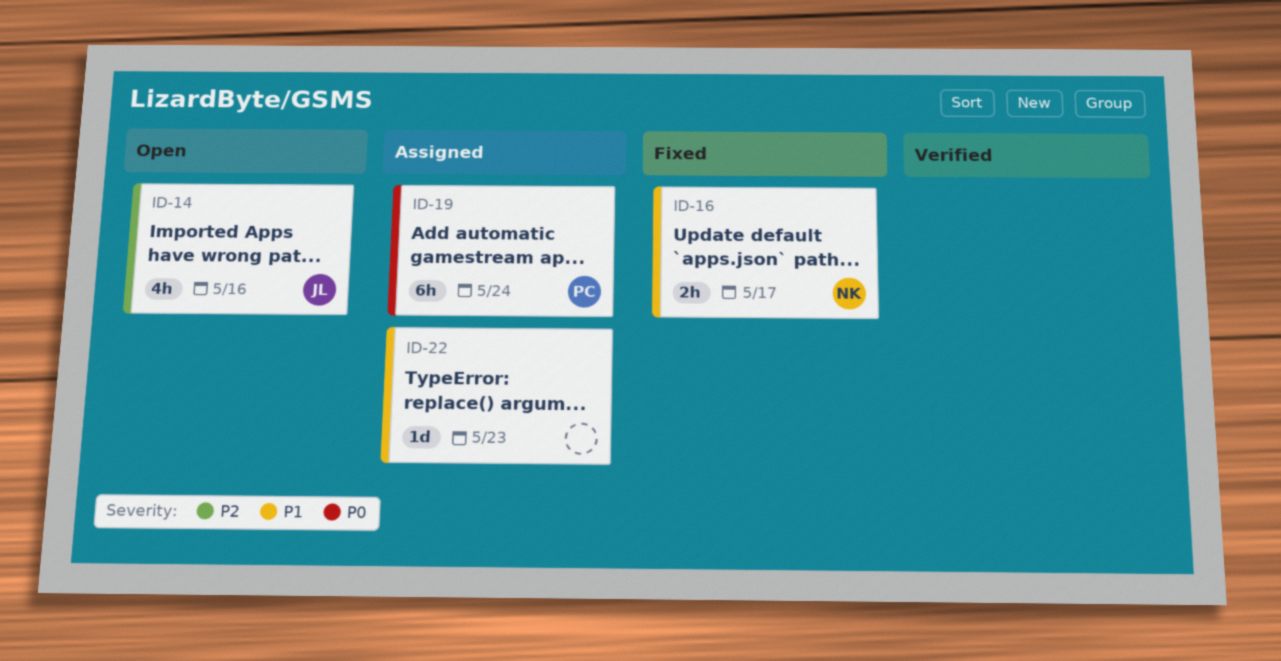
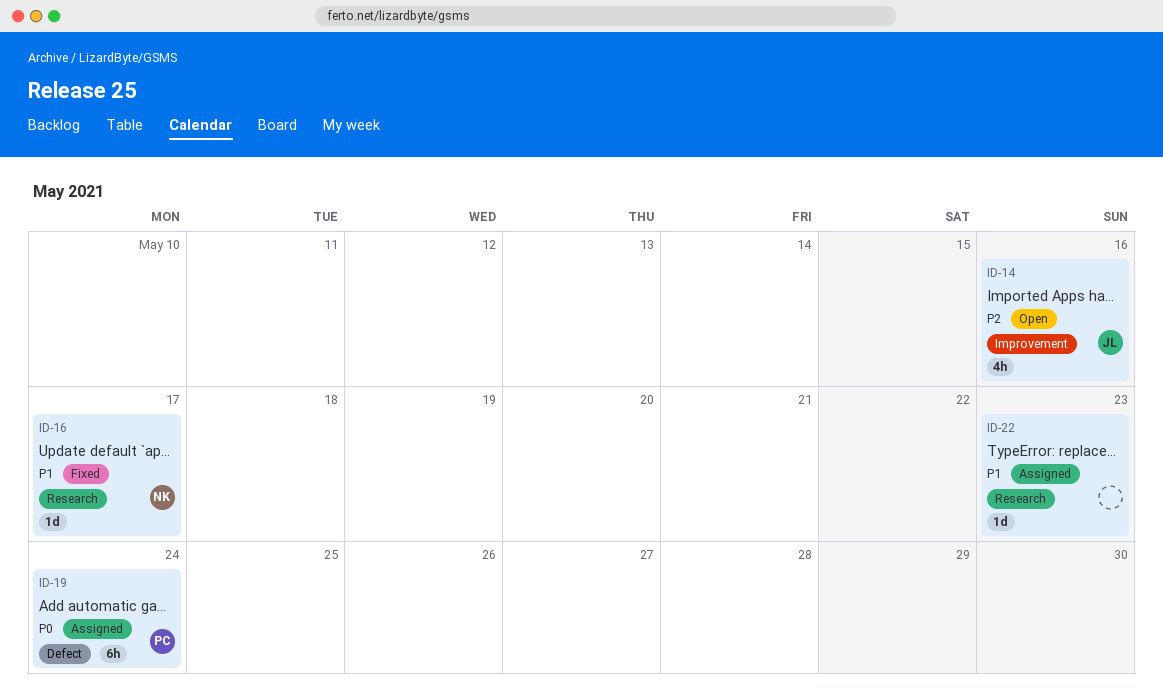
ID-16, estimate: 2h -> 1d

